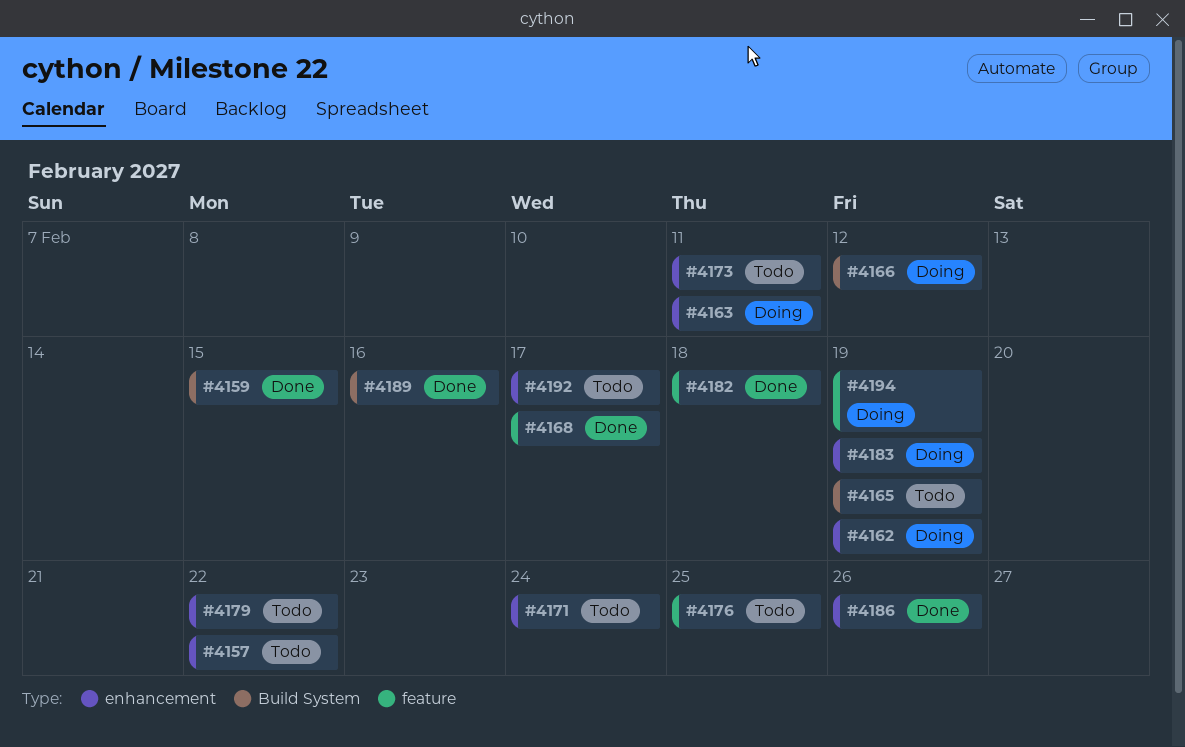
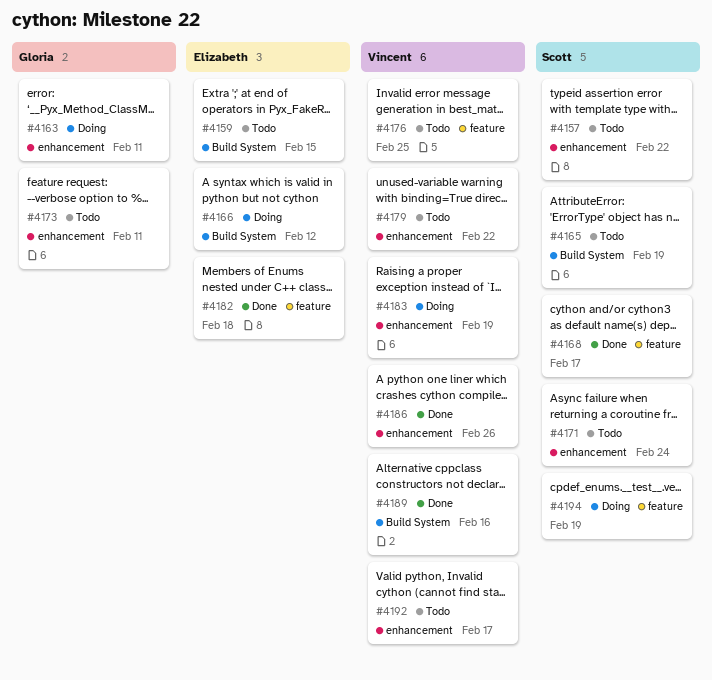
#4159, status: Done -> Todo
#4162: present -> none

